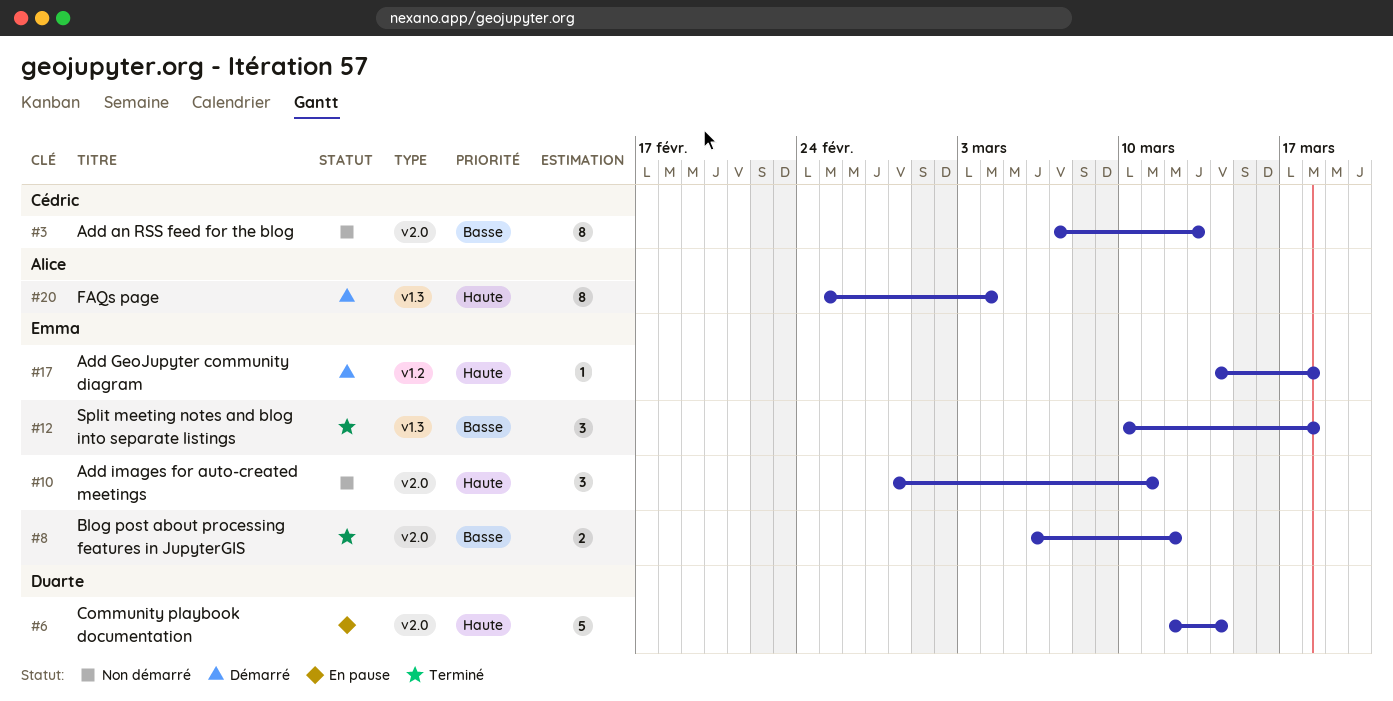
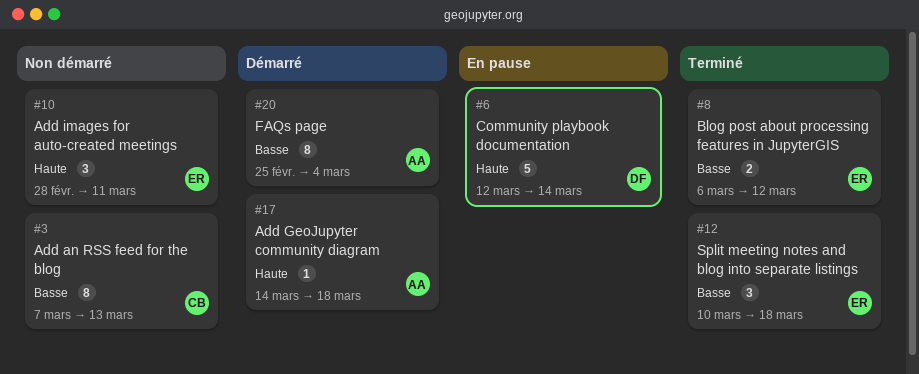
#17, owner: Emma -> Alice
#20, priority: Haute -> Basse

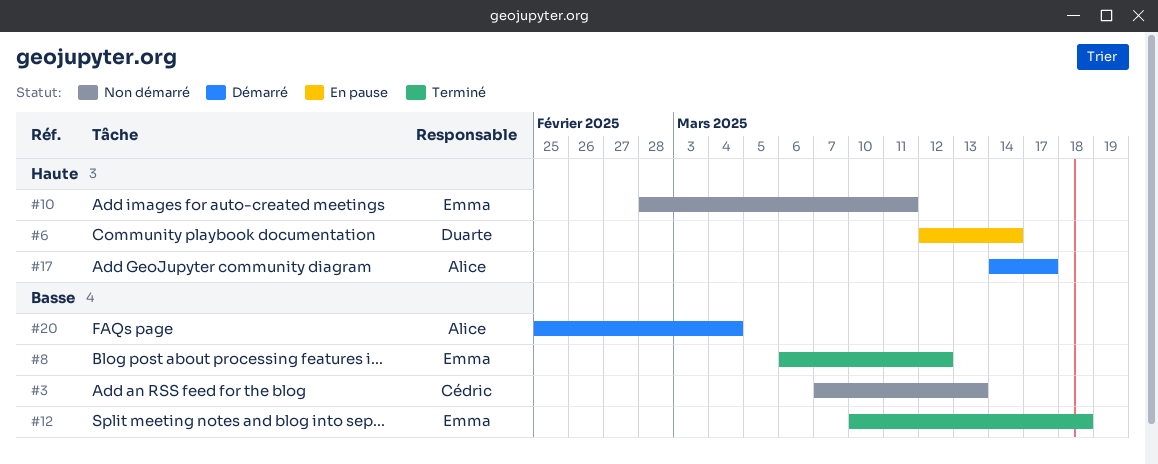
#17, due: Mar 18 -> Mar 17

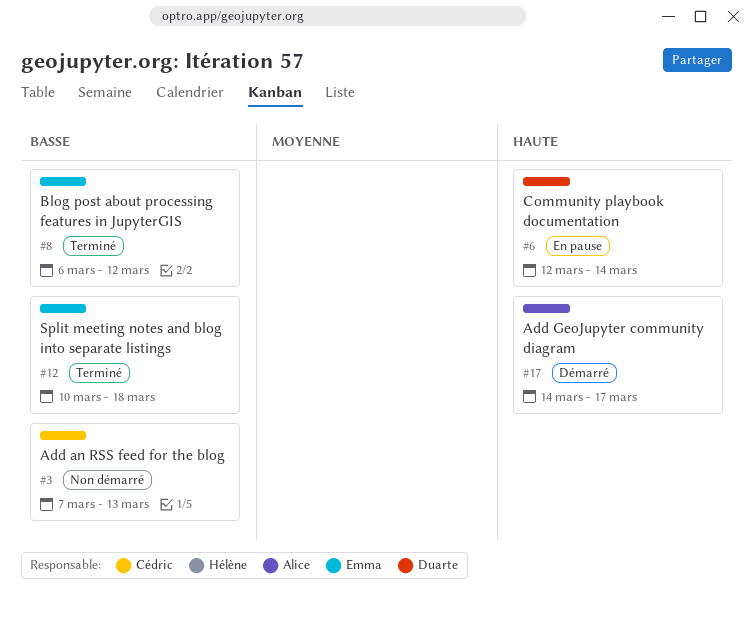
#10: present -> none
#20: present -> none

